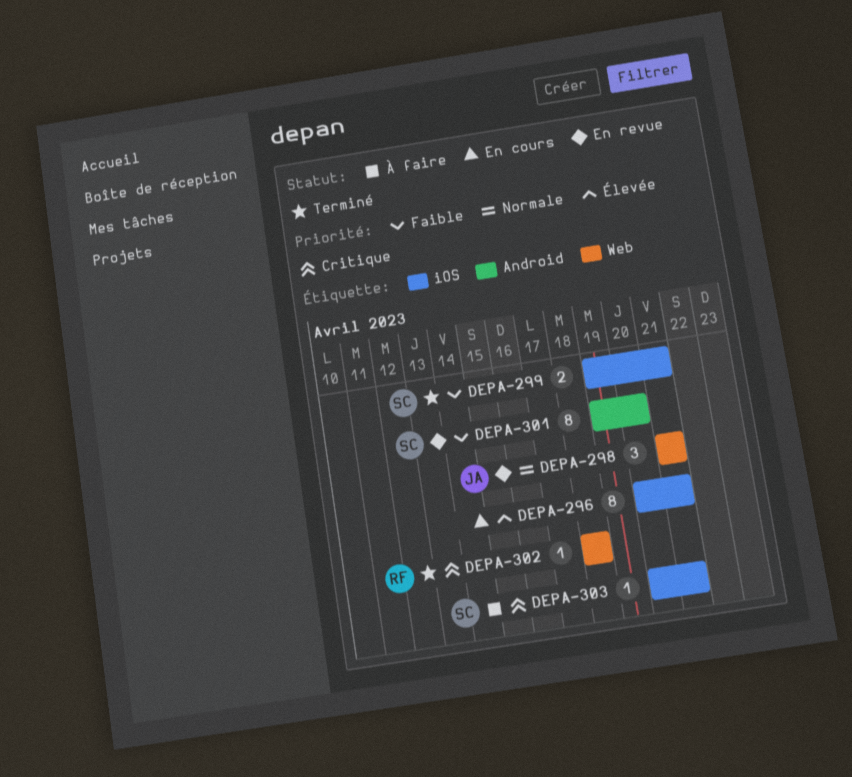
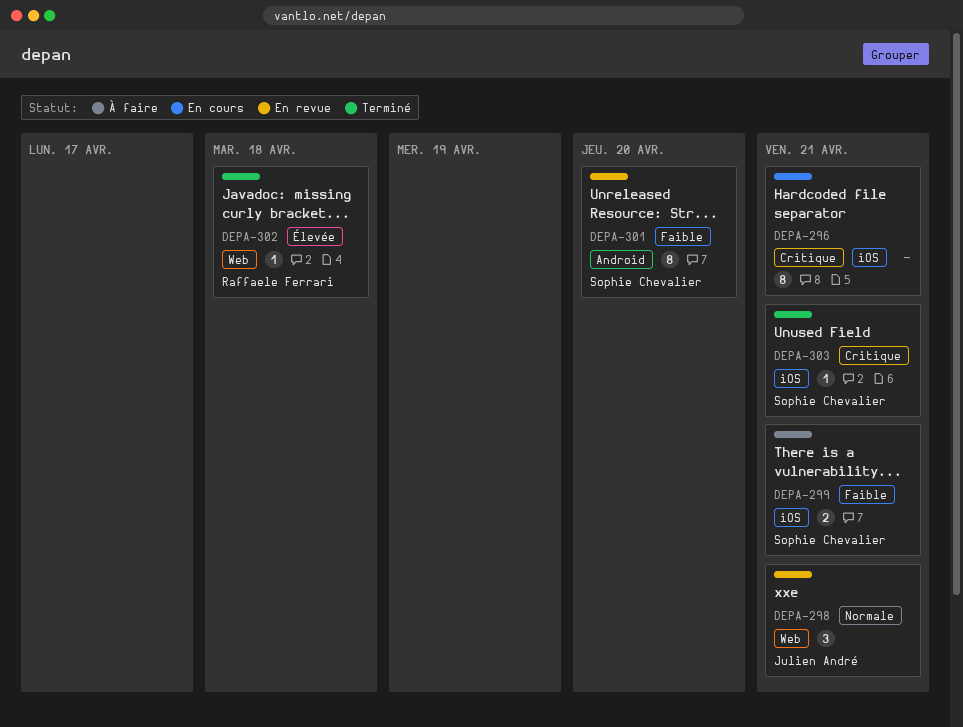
DEPA-296, priority: Élevée -> Critique
DEPA-299, status: Terminé -> À faire
DEPA-302, priority: Critique -> Élevée
DEPA-303, status: À faire -> Terminé

